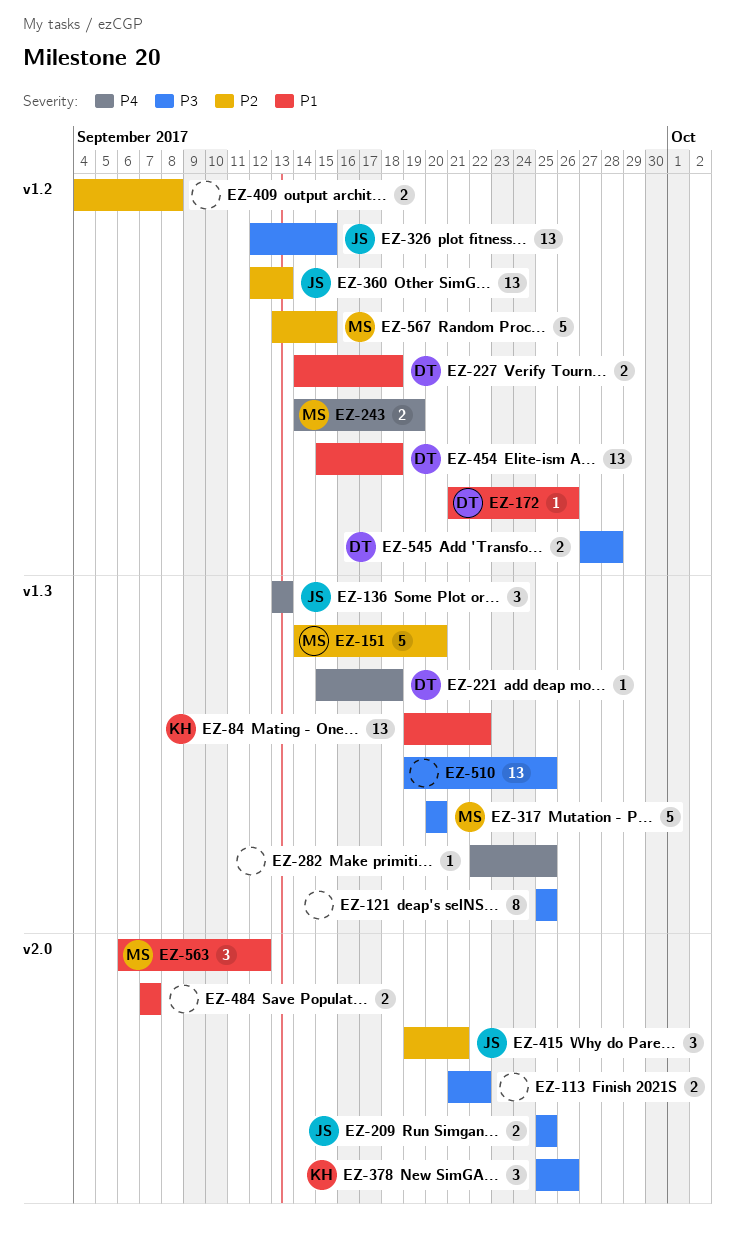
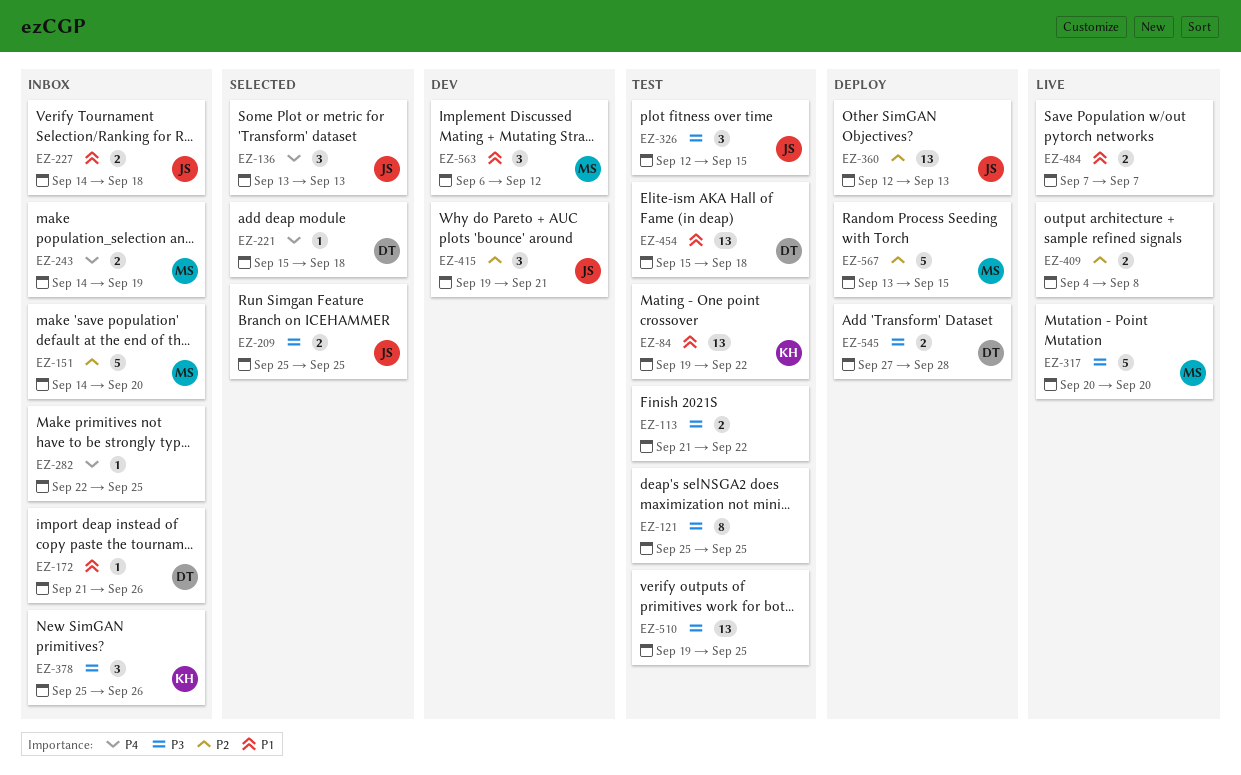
EZ-227, owner: DT -> JS
EZ-326, estimate: 13 -> 3

